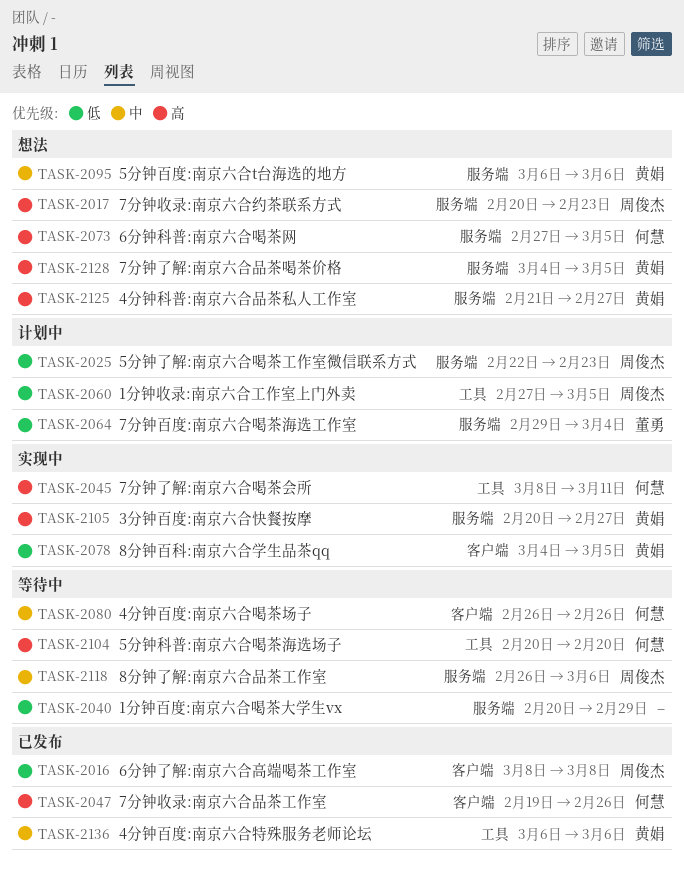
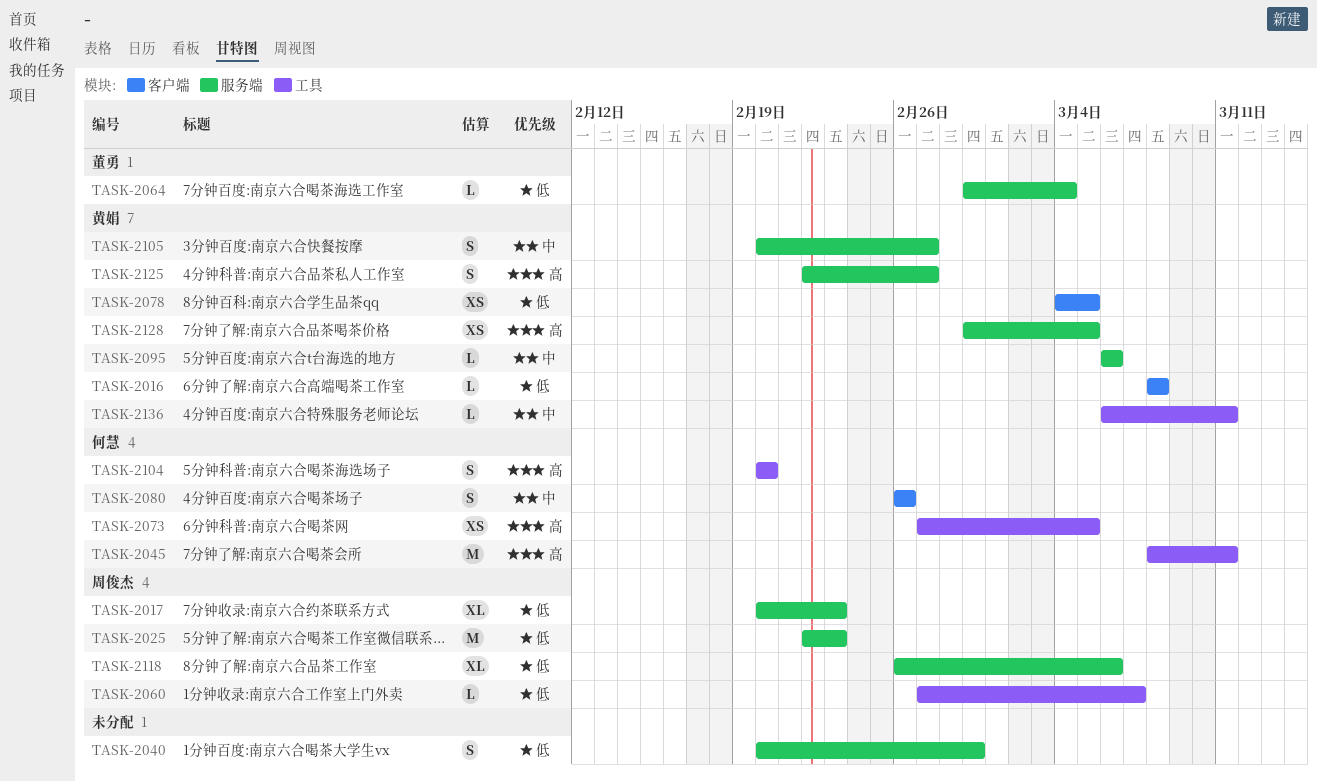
TASK-2016, owner: 周俊杰 -> 黄娟
TASK-2017, priority: 高 -> 低
TASK-2047: present -> none
TASK-2060, due: Mar 5 -> Mar 7
TASK-2073, label: 服务端 -> 工具
TASK-2105, priority: 高 -> 中
TASK-2118, priority: 中 -> 低
TASK-2125, start: Feb 21 -> Feb 22
TASK-2128, start: Mar 4 -> Feb 29
TASK-2136, due: Mar 6 -> Mar 11

